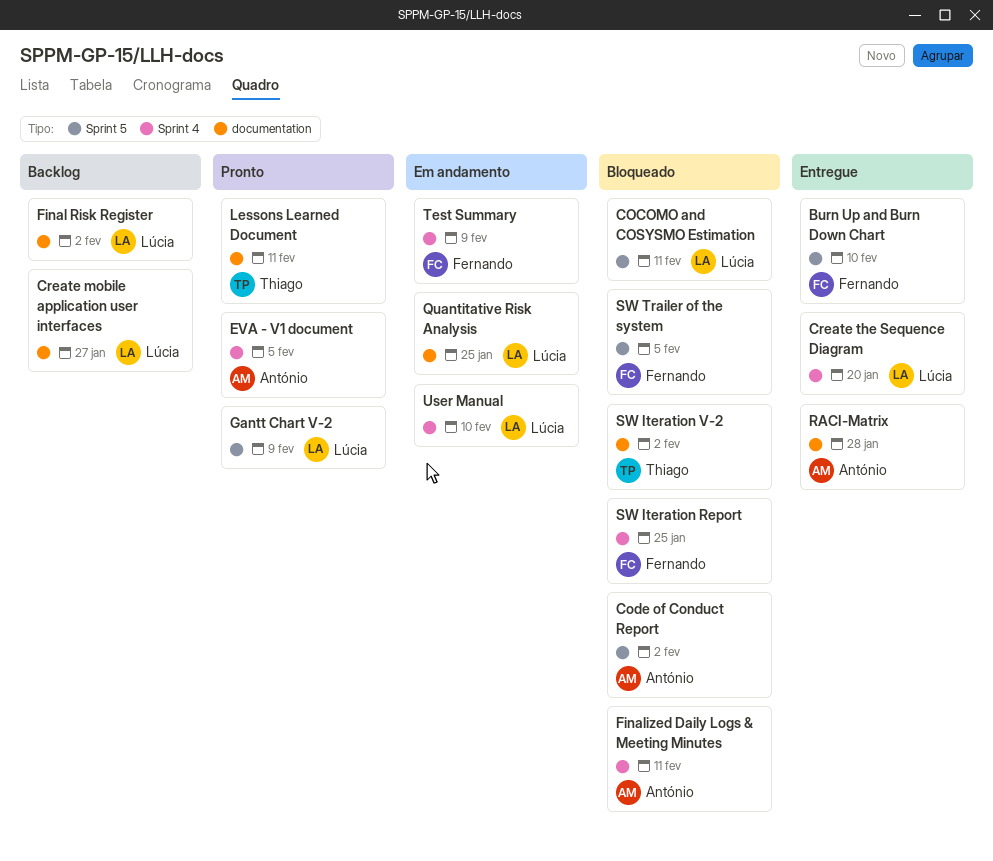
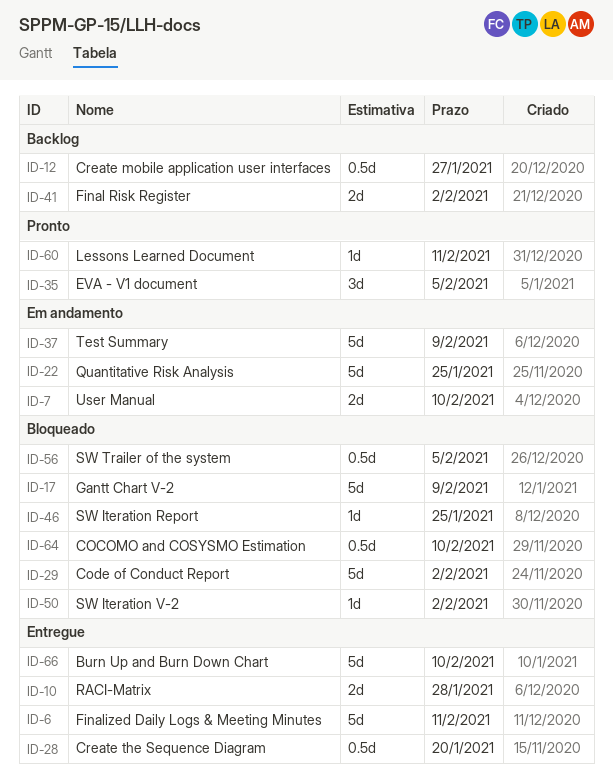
COCOMO and COSYSMO Estimation, due: Feb 11 -> Feb 10
Finalized Daily Logs & Meeting Minutes, status: Bloqueado -> Entregue
Gantt Chart V-2, status: Pronto -> Bloqueado

